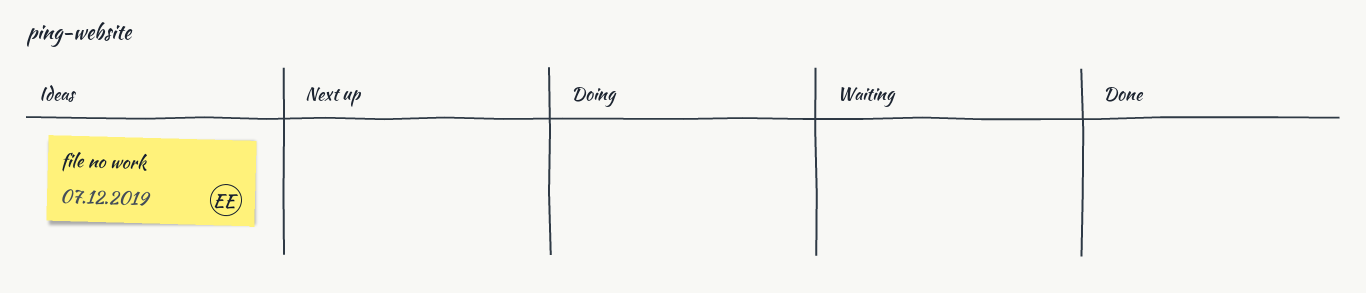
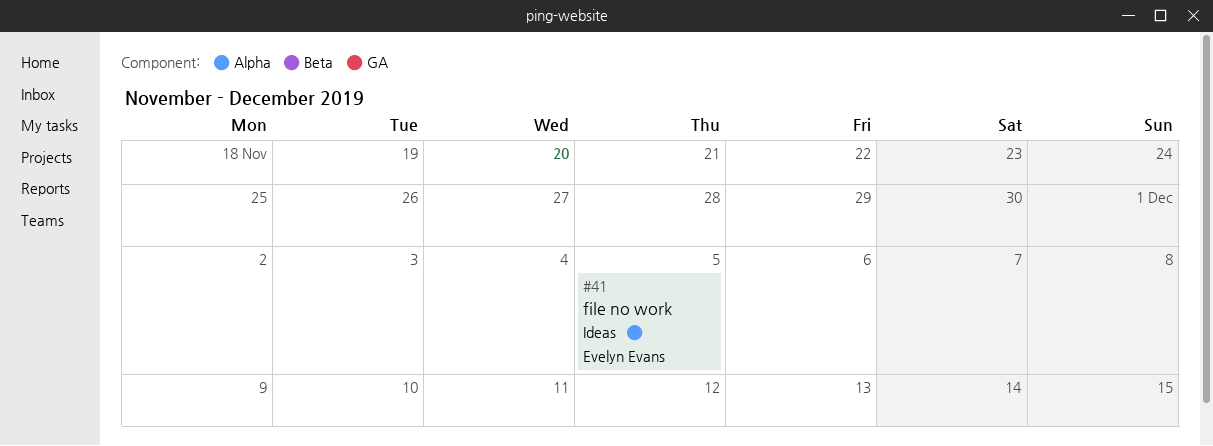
file no work, due: Dec 7 -> Dec 5

